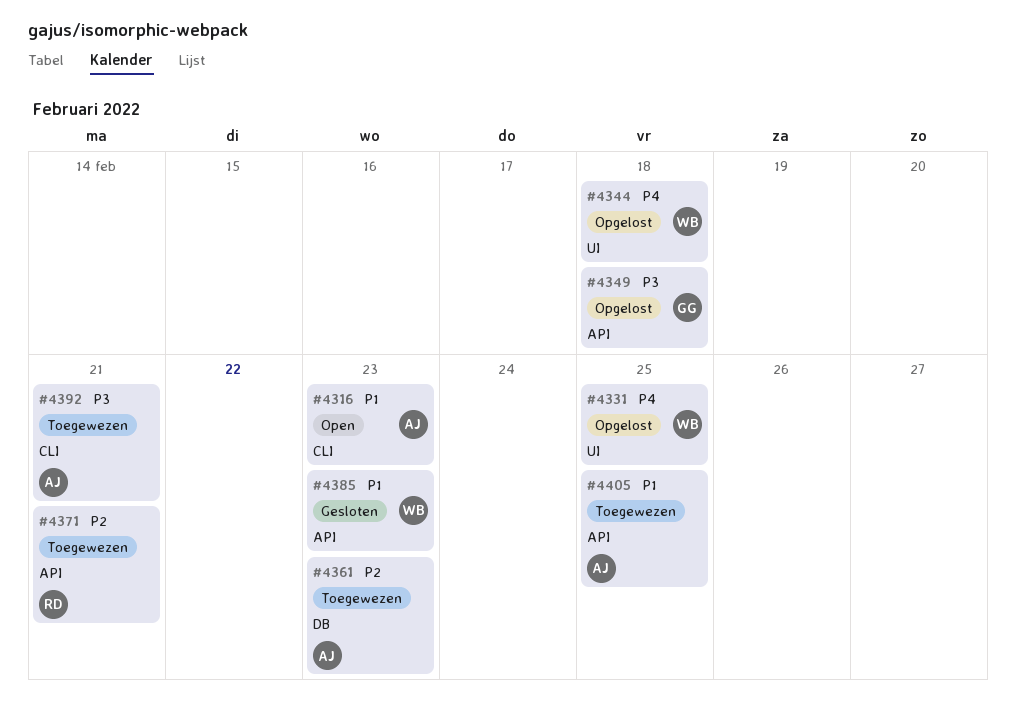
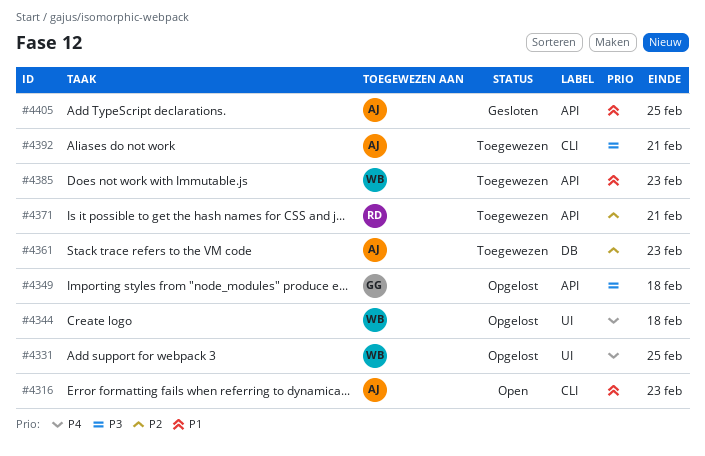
#4385, status: Gesloten -> Toegewezen
#4405, status: Toegewezen -> Gesloten

